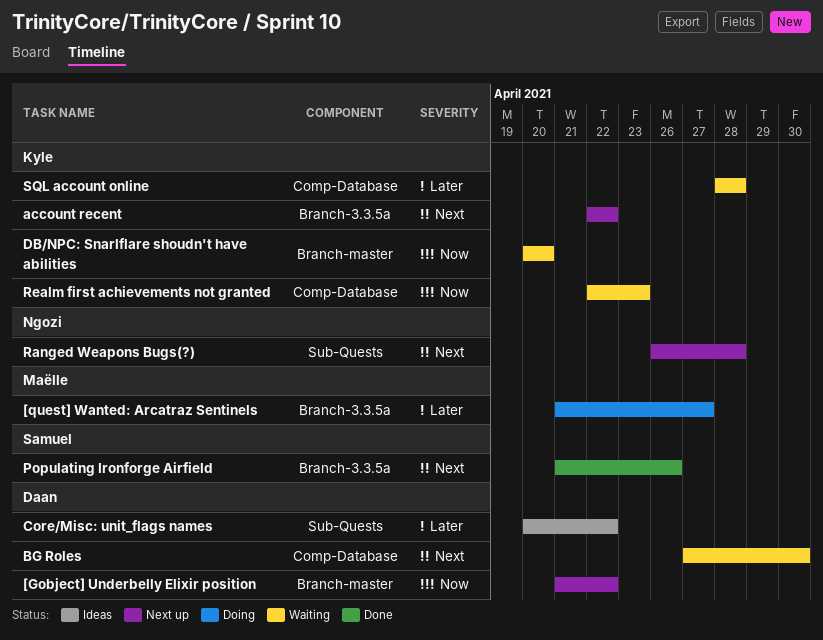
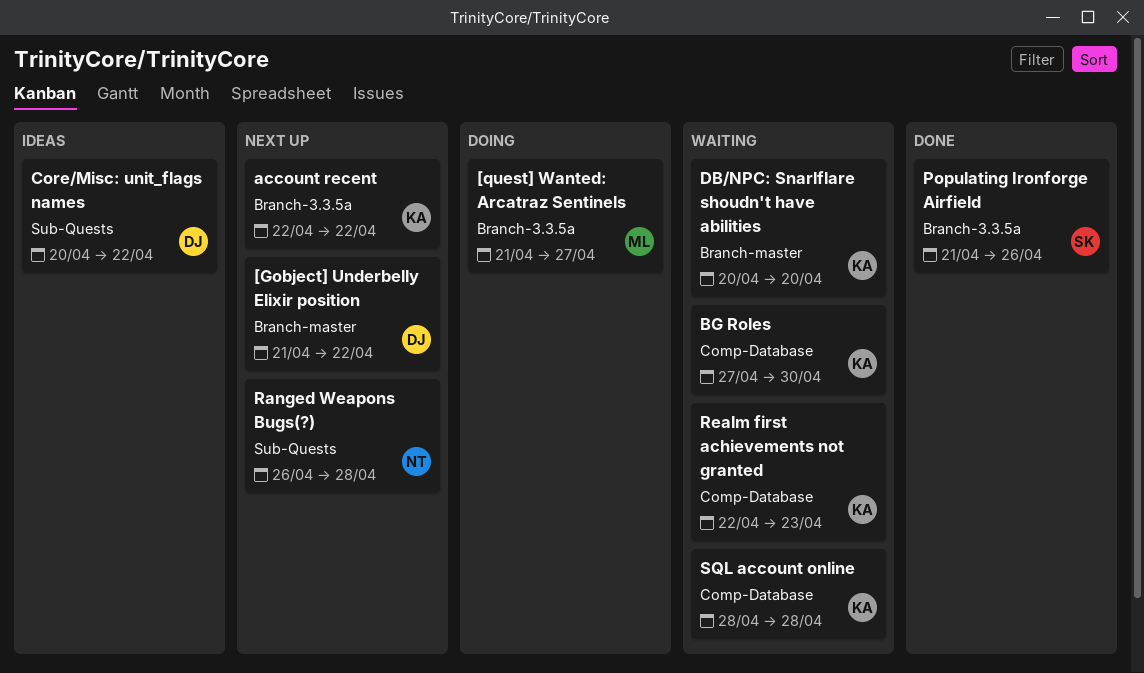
BG Roles, owner: Daan -> Kyle

